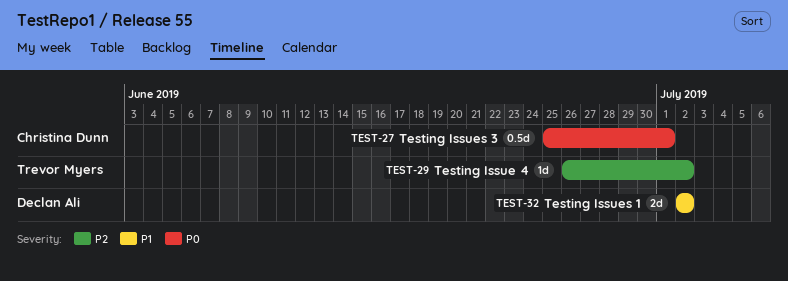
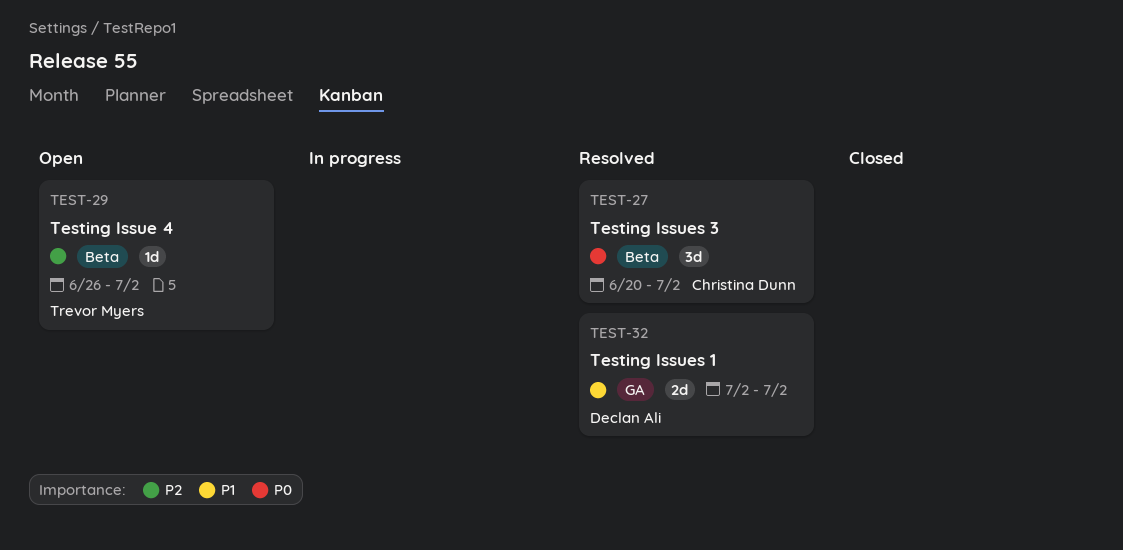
TEST-27, estimate: 0.5d -> 3d
TEST-27, start: Jun 25 -> Jun 20
TEST-27, due: Jul 1 -> Jul 2

